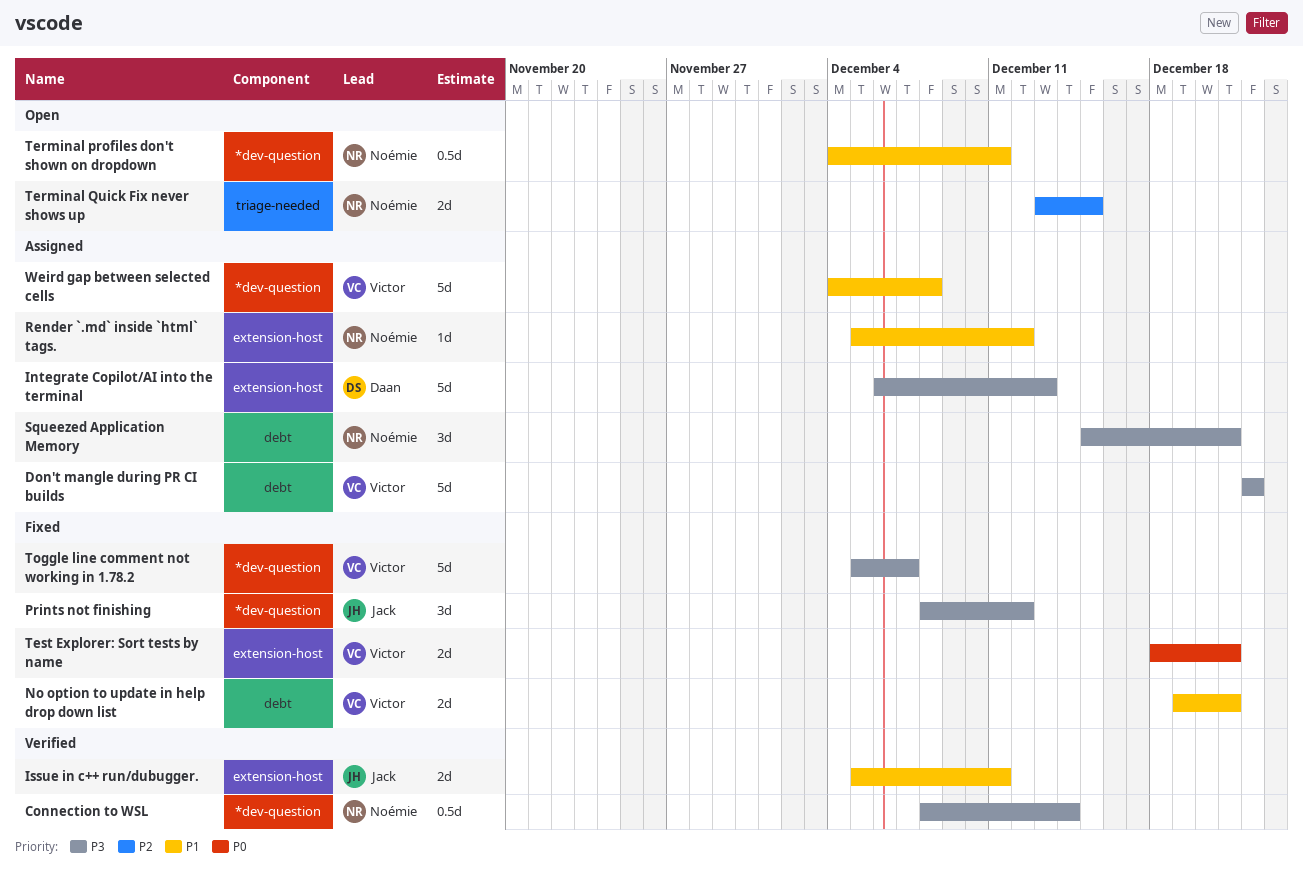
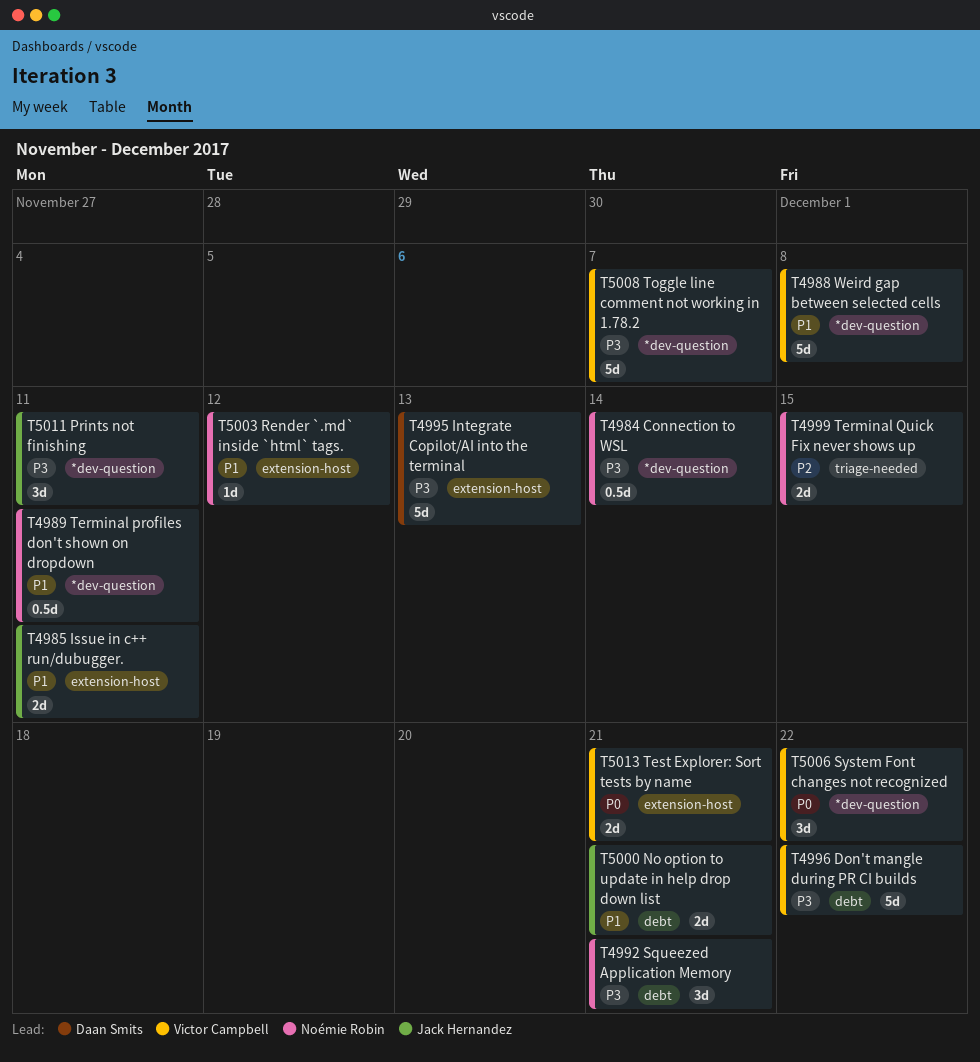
No option to update in help drop down list, owner: Victor Campbell -> Jack Hernandez
Prints not finishing, due: Dec 12 -> Dec 11
System Font changes not recognized: none -> present

